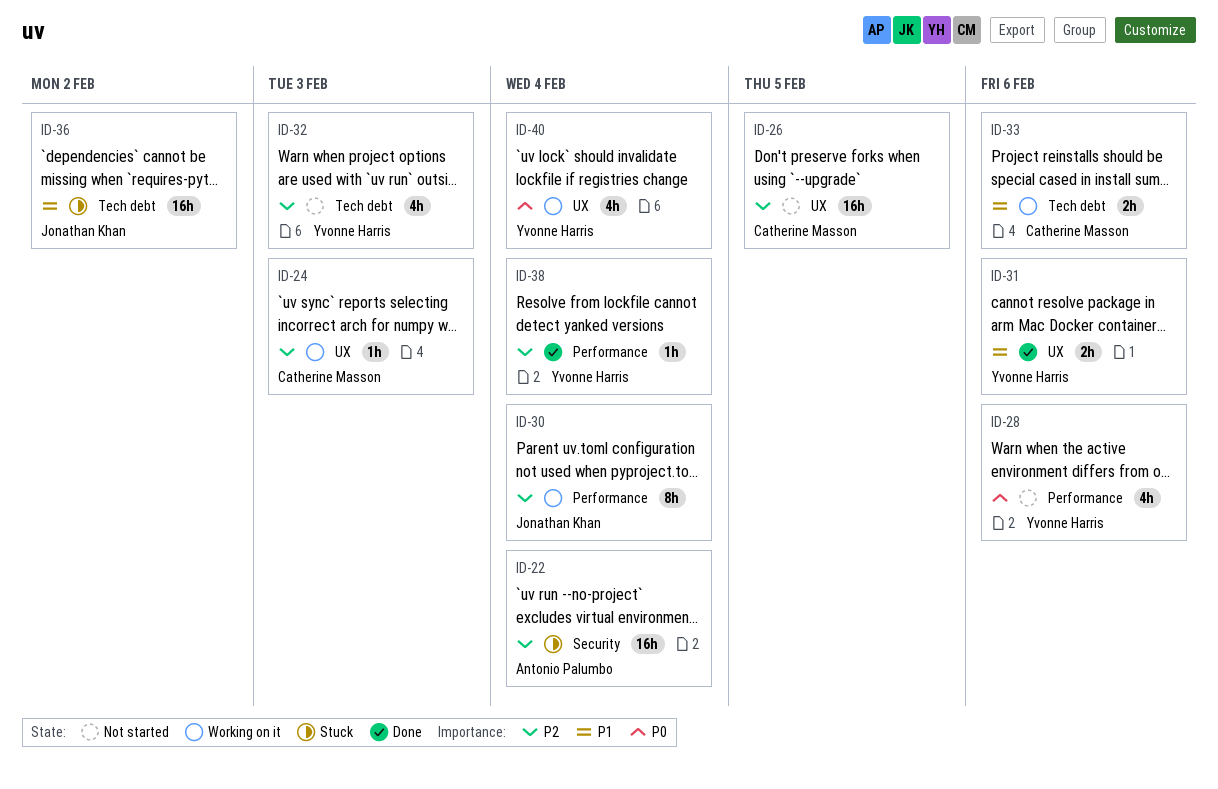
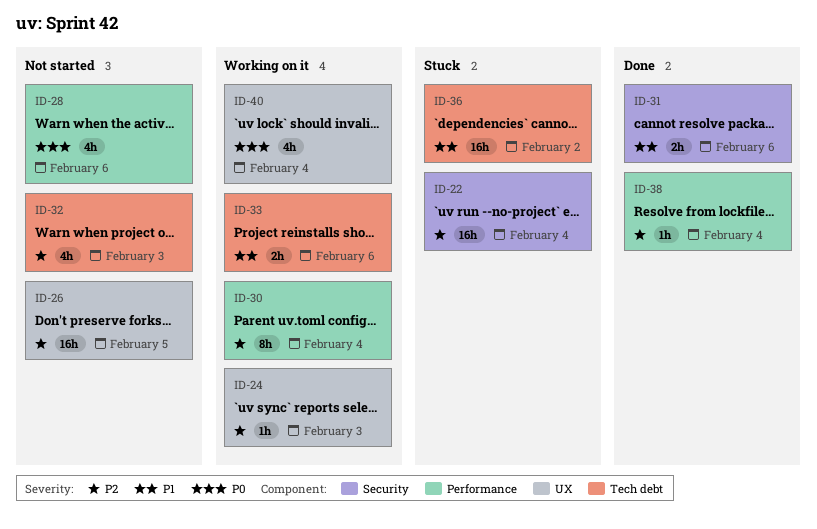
ID-31, label: UX -> Security

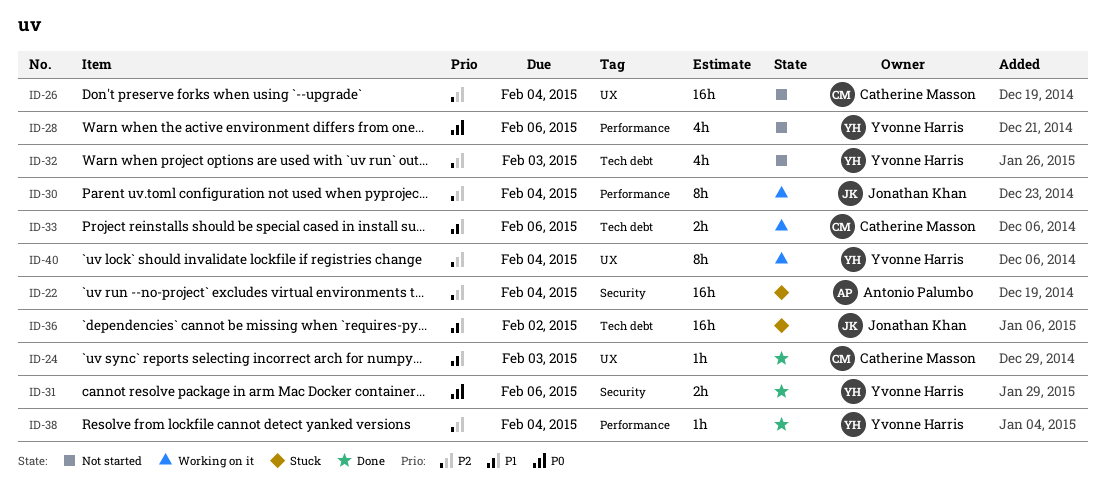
ID-24, status: Working on it -> Done
ID-24, priority: P2 -> P1
ID-26, due: Feb 5 -> Feb 4
ID-31, priority: P1 -> P0
ID-40, priority: P0 -> P2
ID-40, estimate: 4h -> 8h

